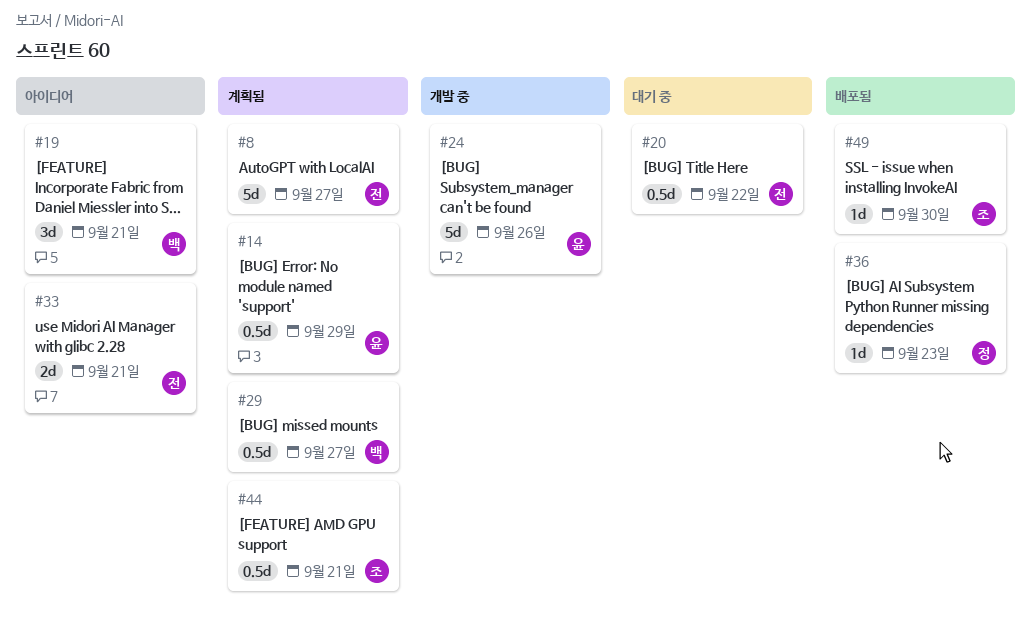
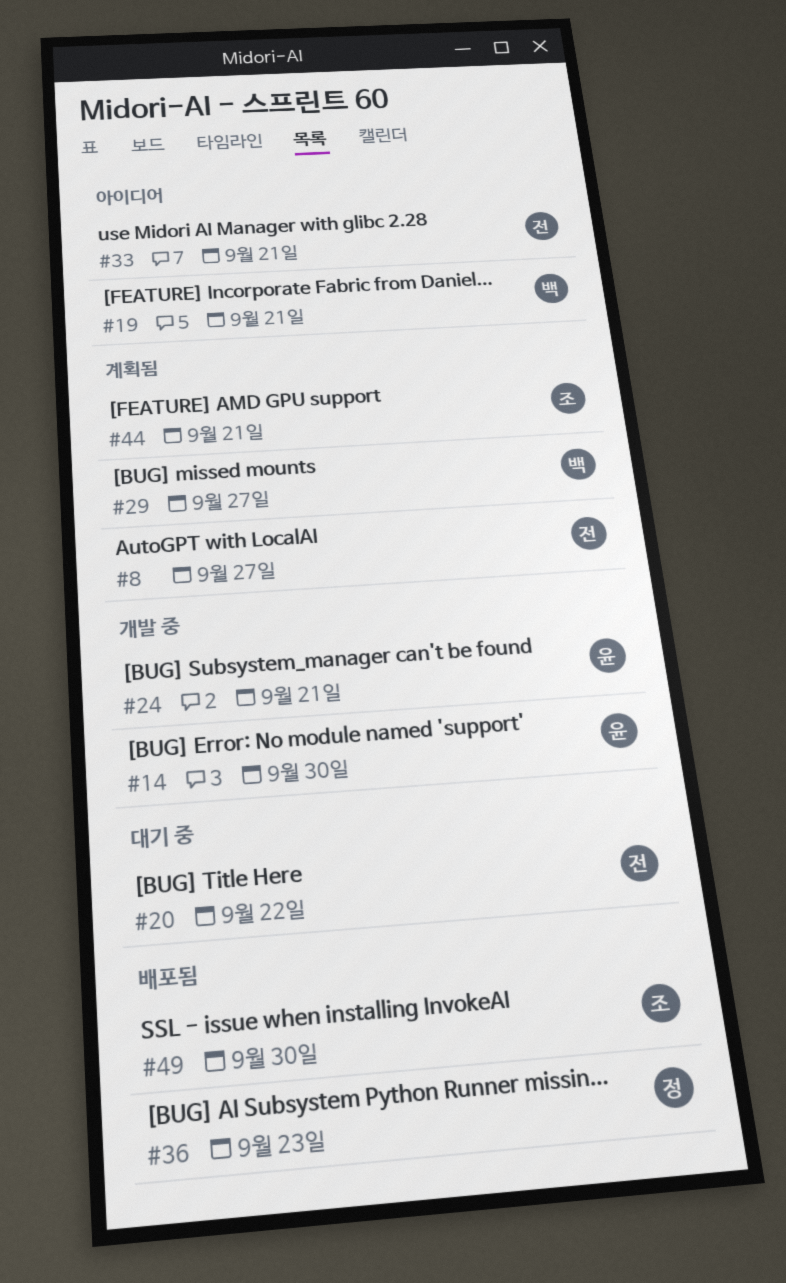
#14, status: 계획됨 -> 개발 중
#14, due: Sep 29 -> Sep 30
#24, due: Sep 26 -> Sep 21

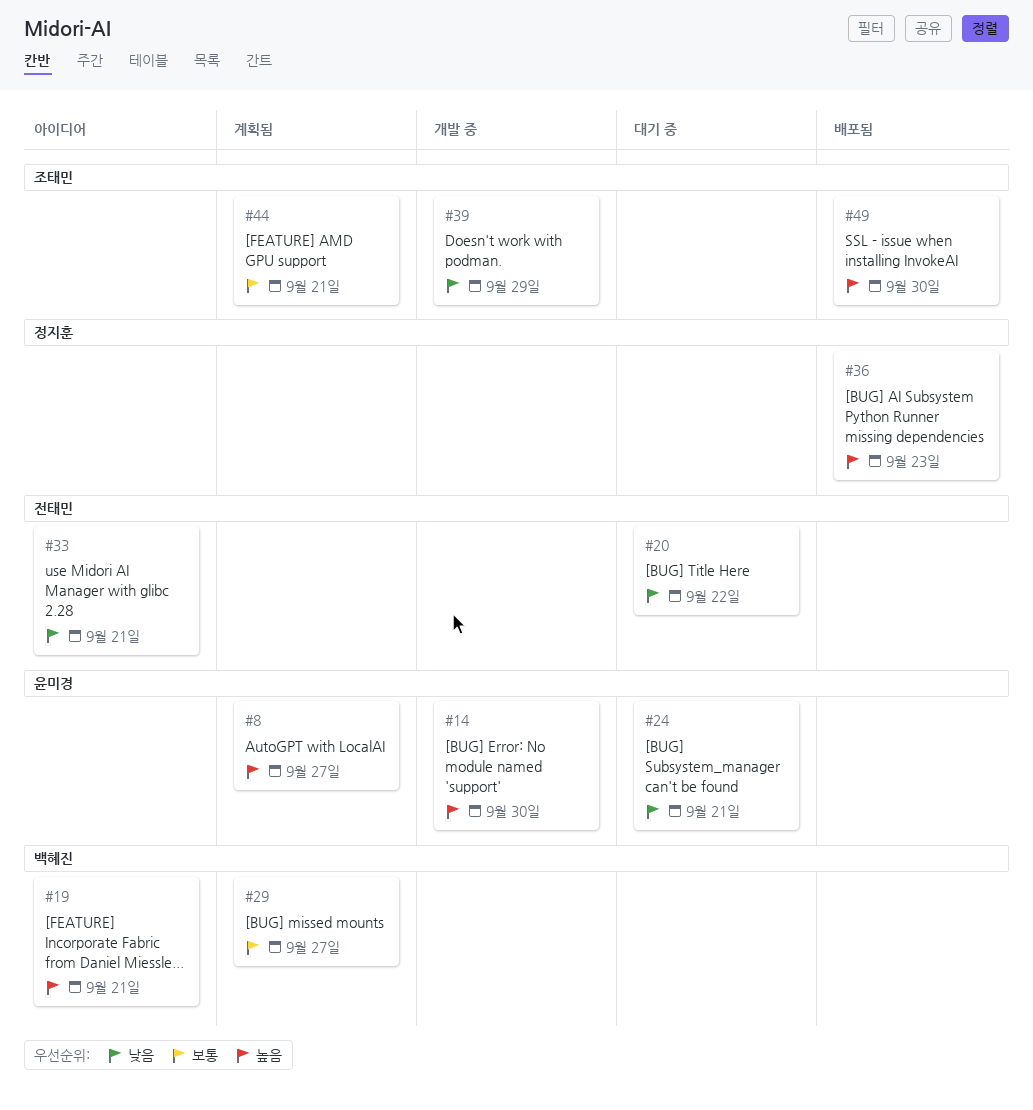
#8, owner: 전태민 -> 윤미경
#24, status: 개발 중 -> 대기 중
#39: none -> present

